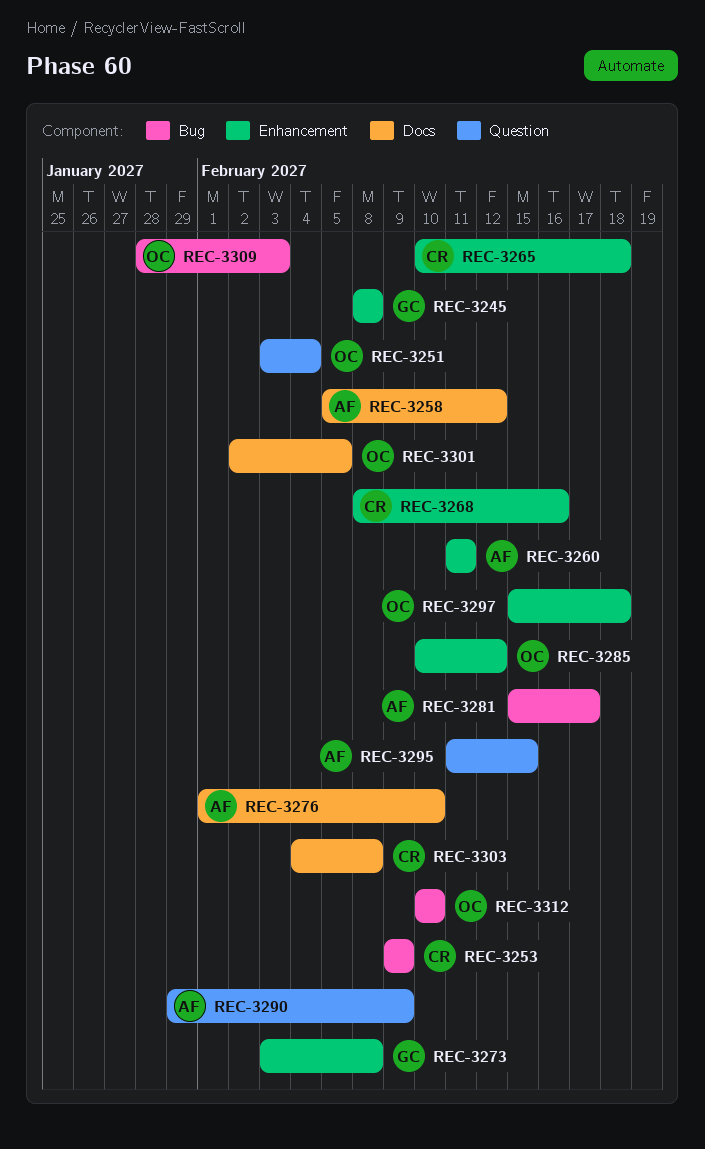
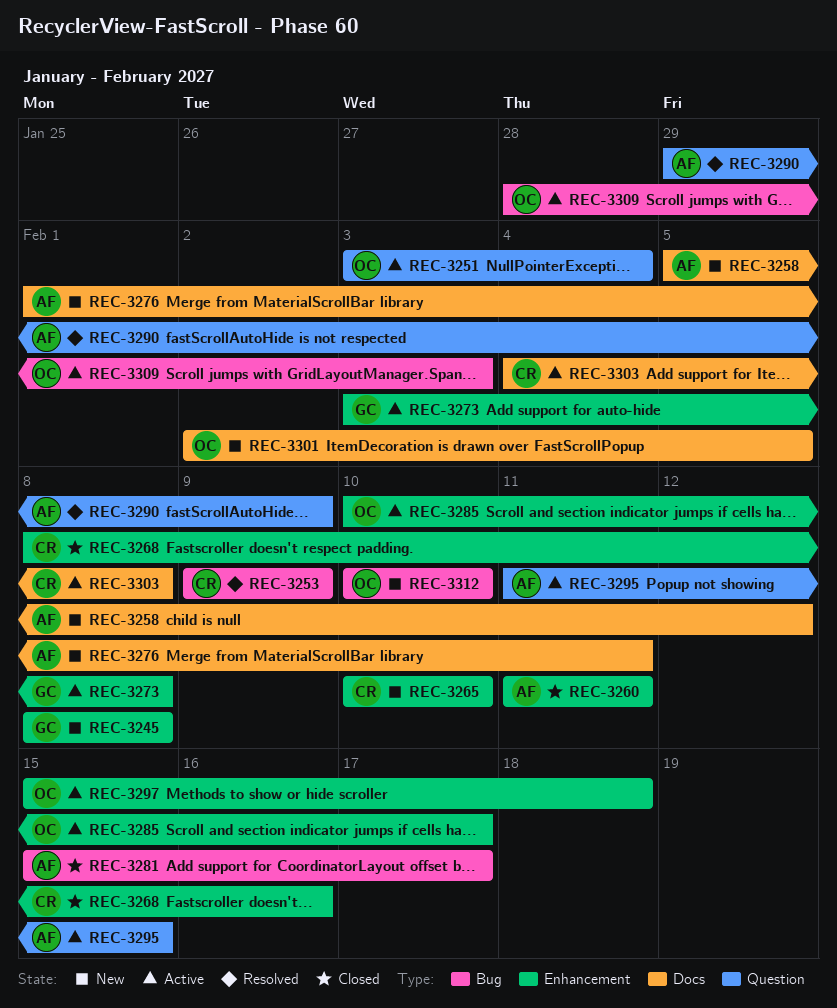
REC-3265, due: Feb 18 -> Feb 10
REC-3276, due: Feb 10 -> Feb 11
REC-3285, due: Feb 12 -> Feb 17

